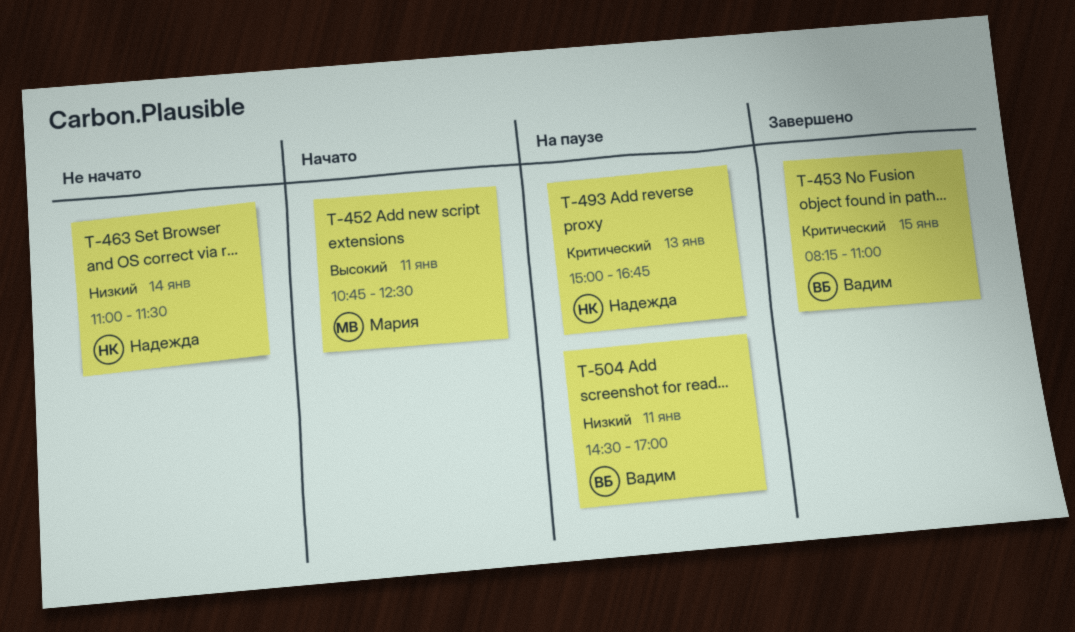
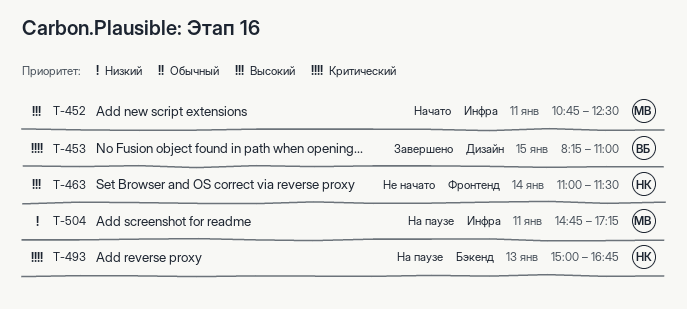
T-463, priority: Низкий -> Высокий
T-504, owner: Вадим -> Мария
T-504, begins: 14:30 -> 14:45
T-504, ends: 17:00 -> 17:15

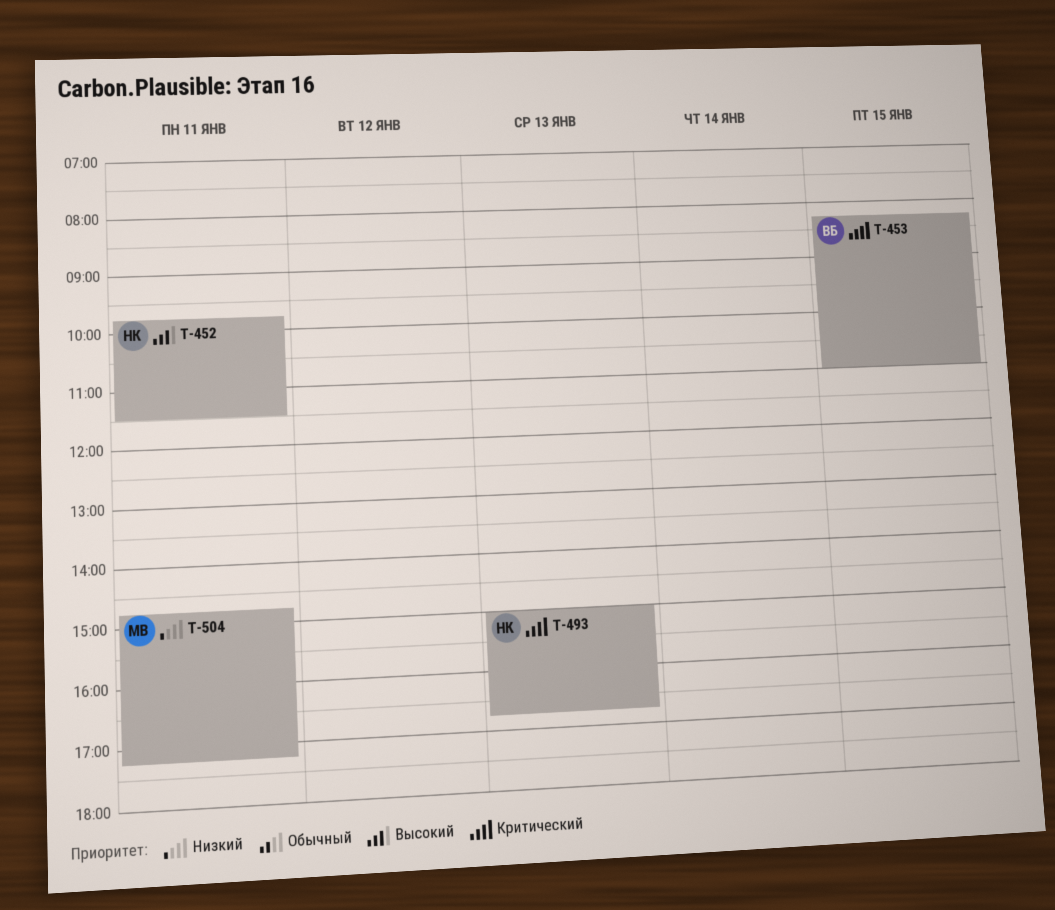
T-452, owner: МВ -> НК
T-452, begins: 10:45 -> 09:45
T-452, ends: 12:30 -> 11:30
T-463: present -> none

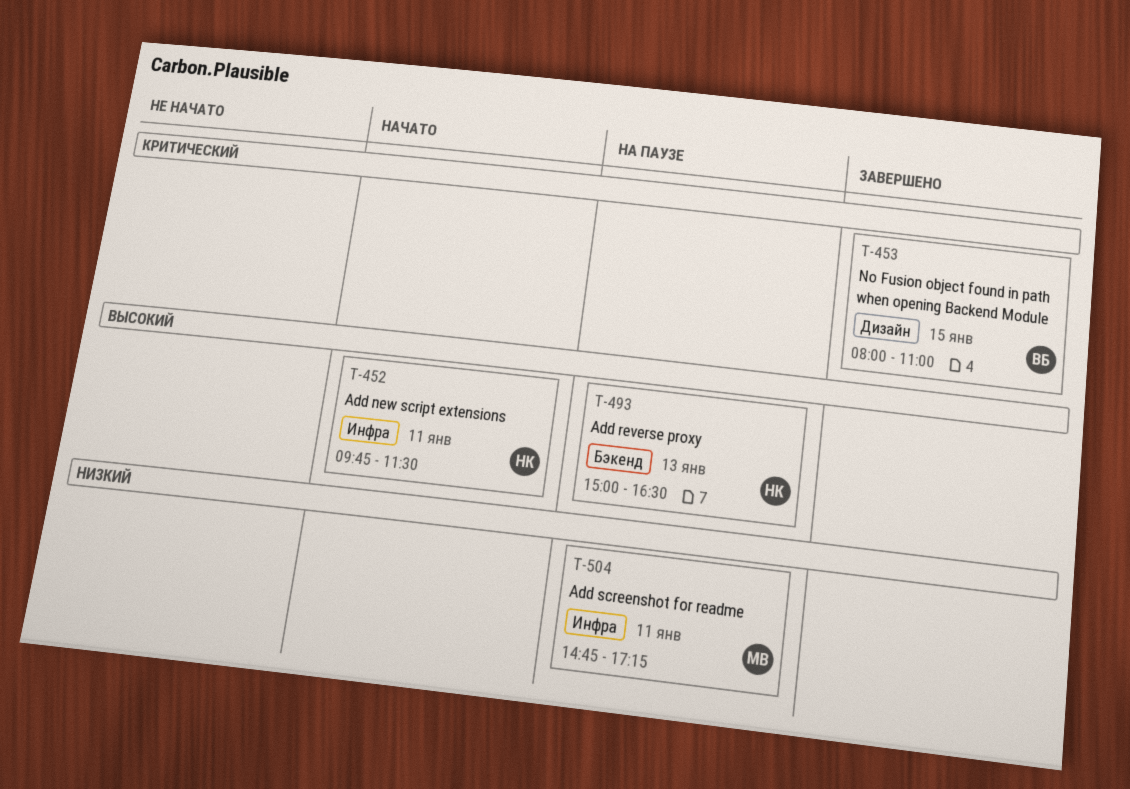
T-453, begins: 08:15 -> 08:00
T-493, priority: Критический -> Высокий
T-493, ends: 16:45 -> 16:30

